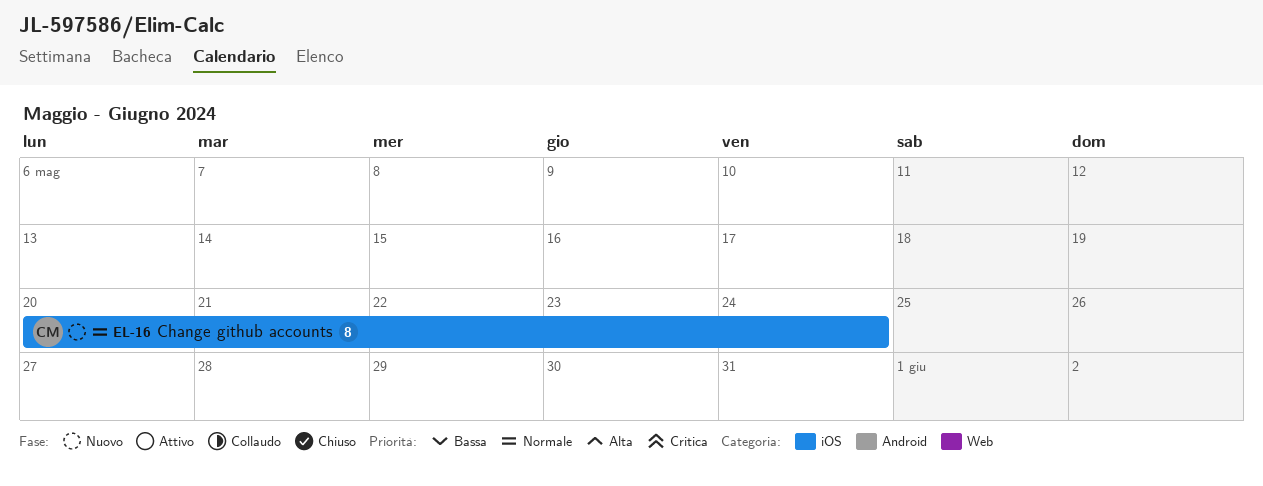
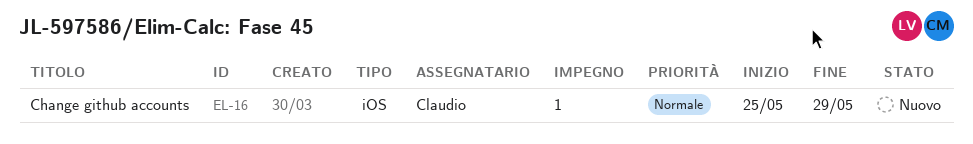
EL-16, estimate: 8 -> 1
EL-16, start: May 20 -> May 25
EL-16, due: May 24 -> May 29

